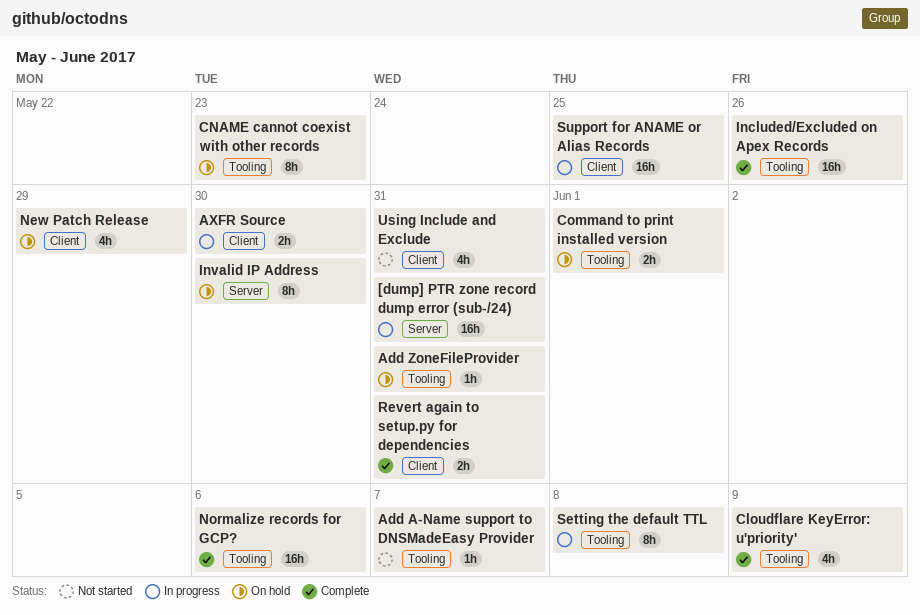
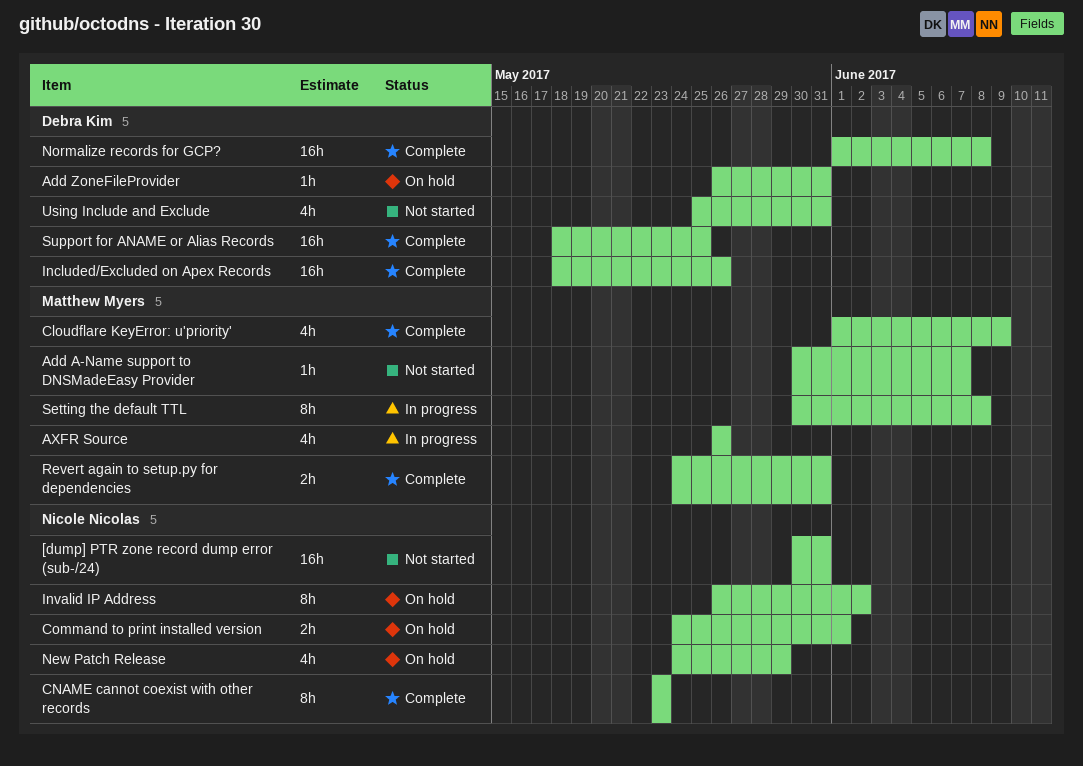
[dump] PTR zone record dump error (sub-/24), status: In progress -> Not started
AXFR Source, estimate: 2h -> 4h
AXFR Source, due: May 30 -> May 26
CNAME cannot coexist with other records, status: On hold -> Complete
Invalid IP Address, due: May 30 -> Jun 2
Normalize records for GCP?, due: Jun 6 -> Jun 8
Support for ANAME or Alias Records, status: In progress -> Complete

